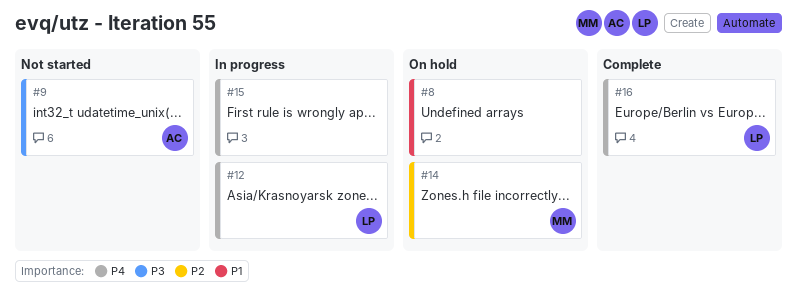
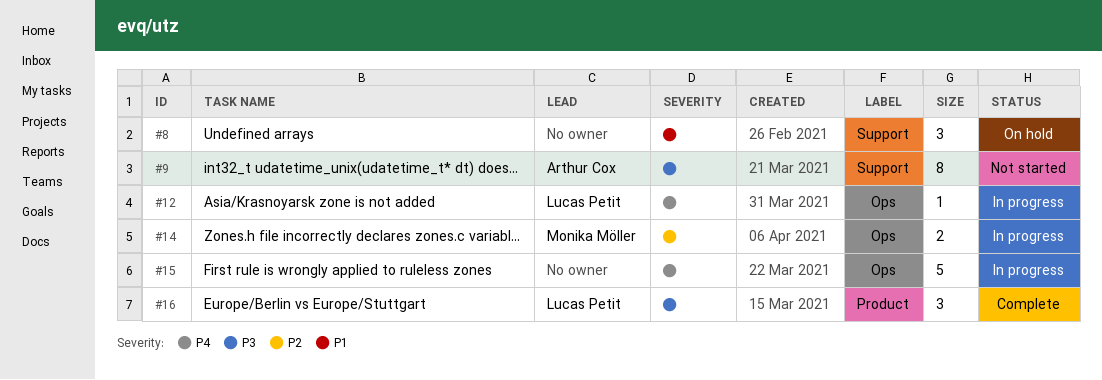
#14, status: On hold -> In progress
#16, priority: P4 -> P3

